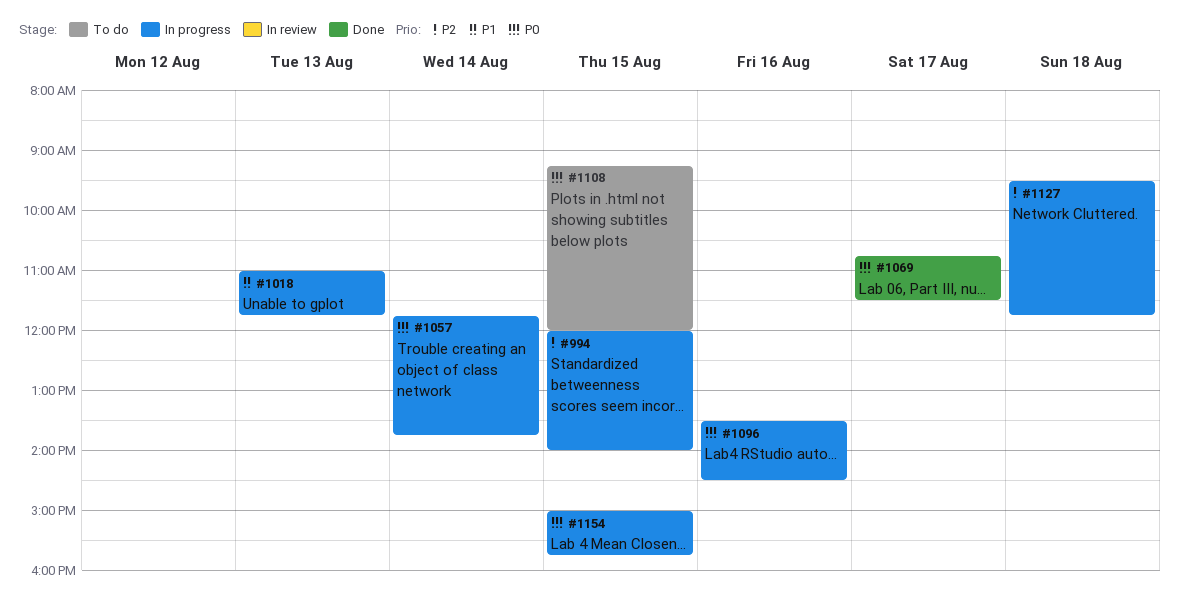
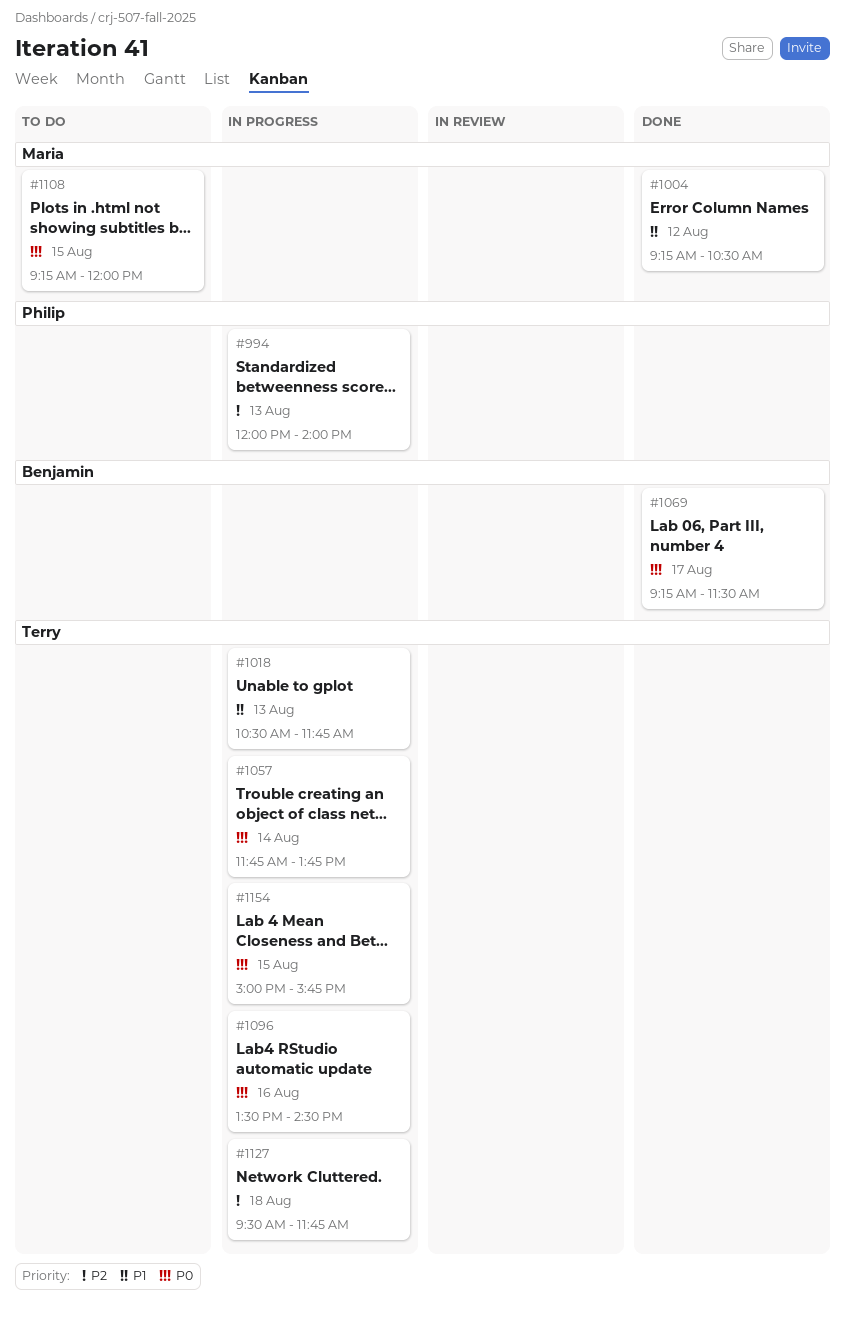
#994, day: Aug 15 -> Aug 13
#1004: none -> present
#1018, begins: 11:00 -> 10:30
#1069, begins: 10:45 -> 09:15

